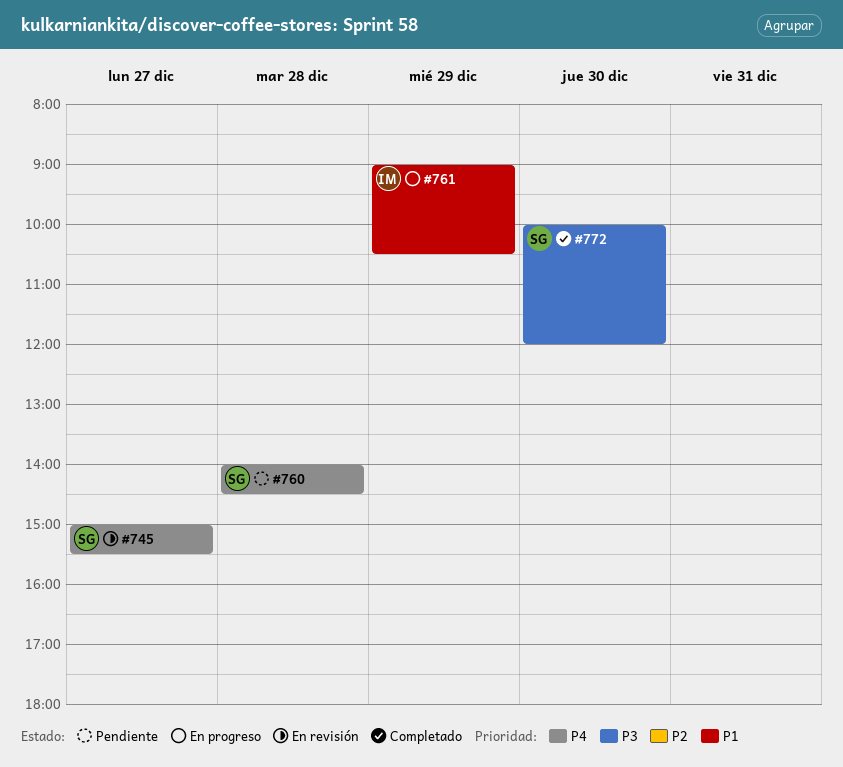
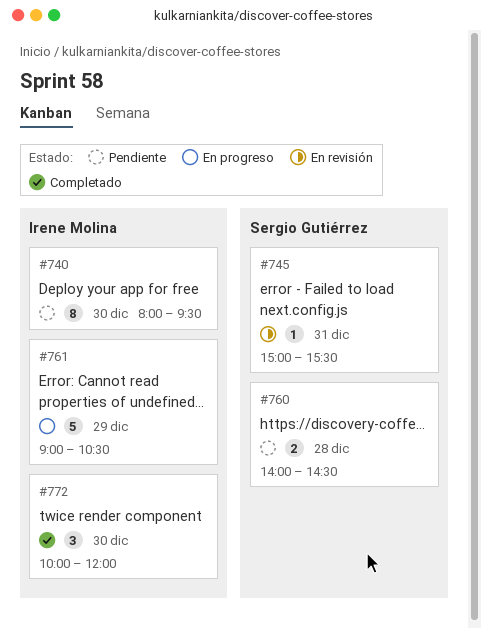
#740: none -> present
#745, day: Dec 27 -> Dec 31
#772, owner: Sergio Gutiérrez -> Irene Molina

